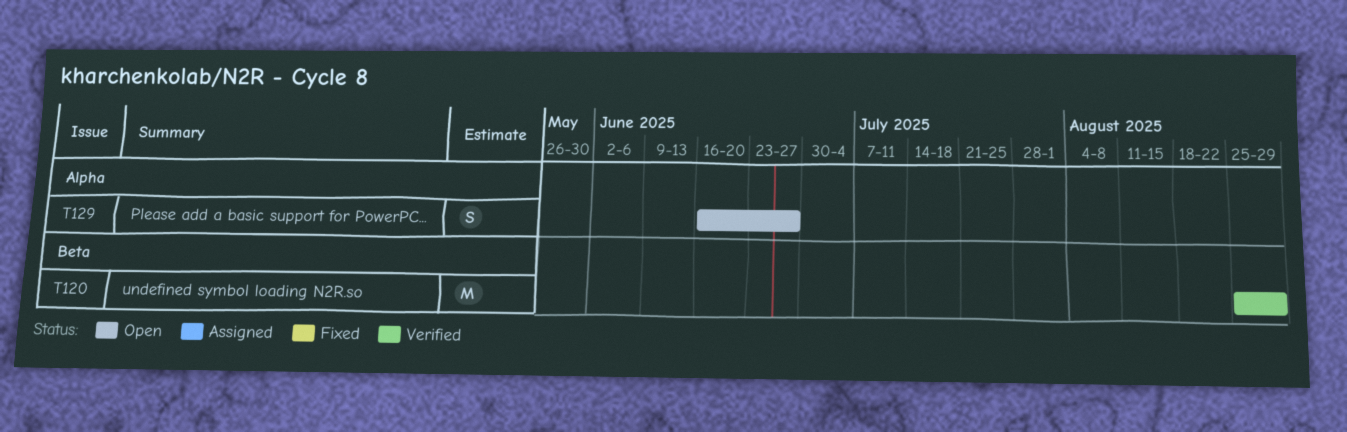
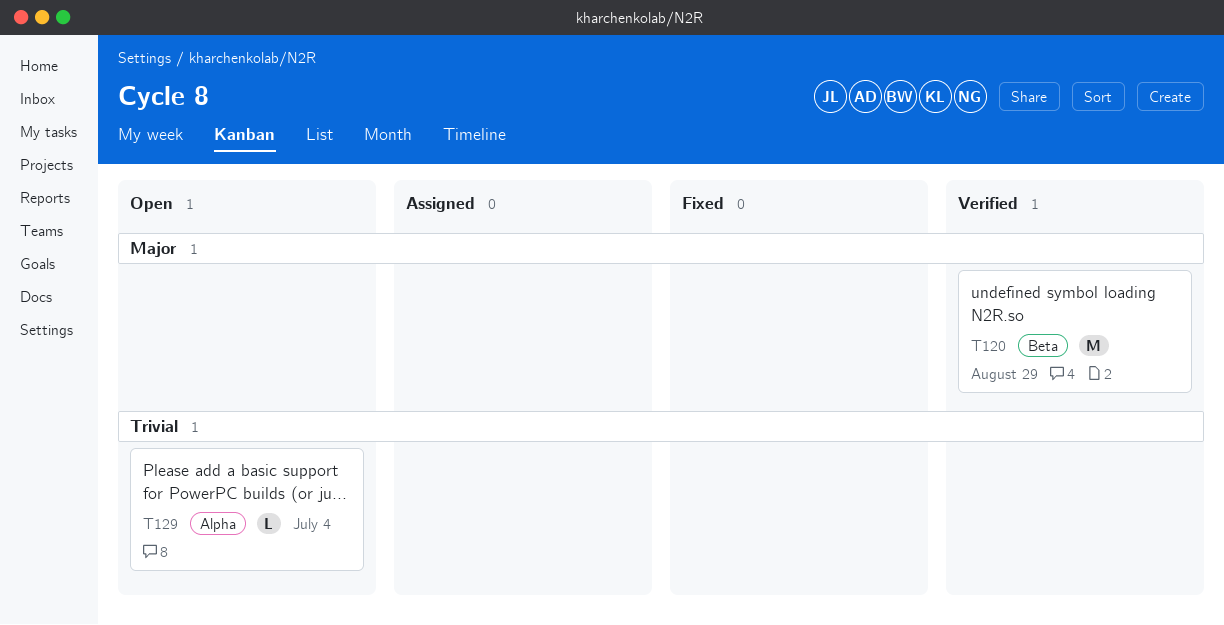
T129, estimate: S -> L
T129, due: Jun 27 -> Jul 4

